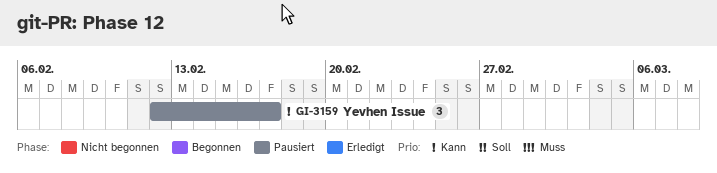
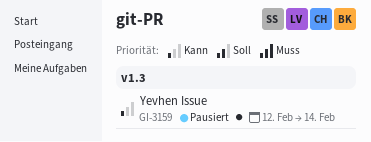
GI-3159, estimate: 3 -> 1
GI-3159, due: Feb 17 -> Feb 14

